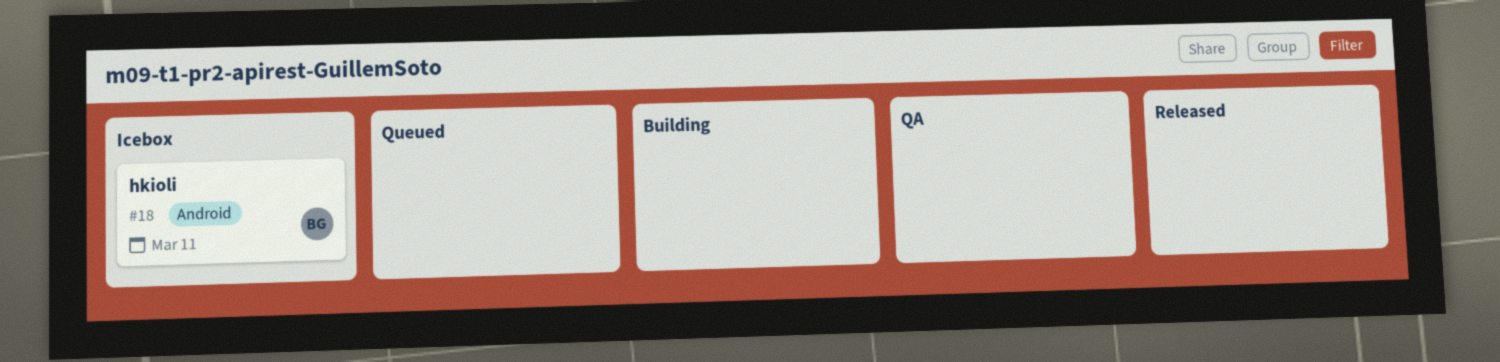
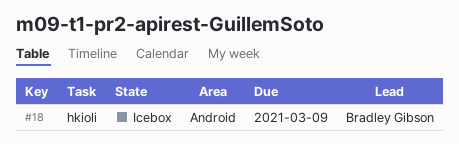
#18, due: Mar 11 -> Mar 9

